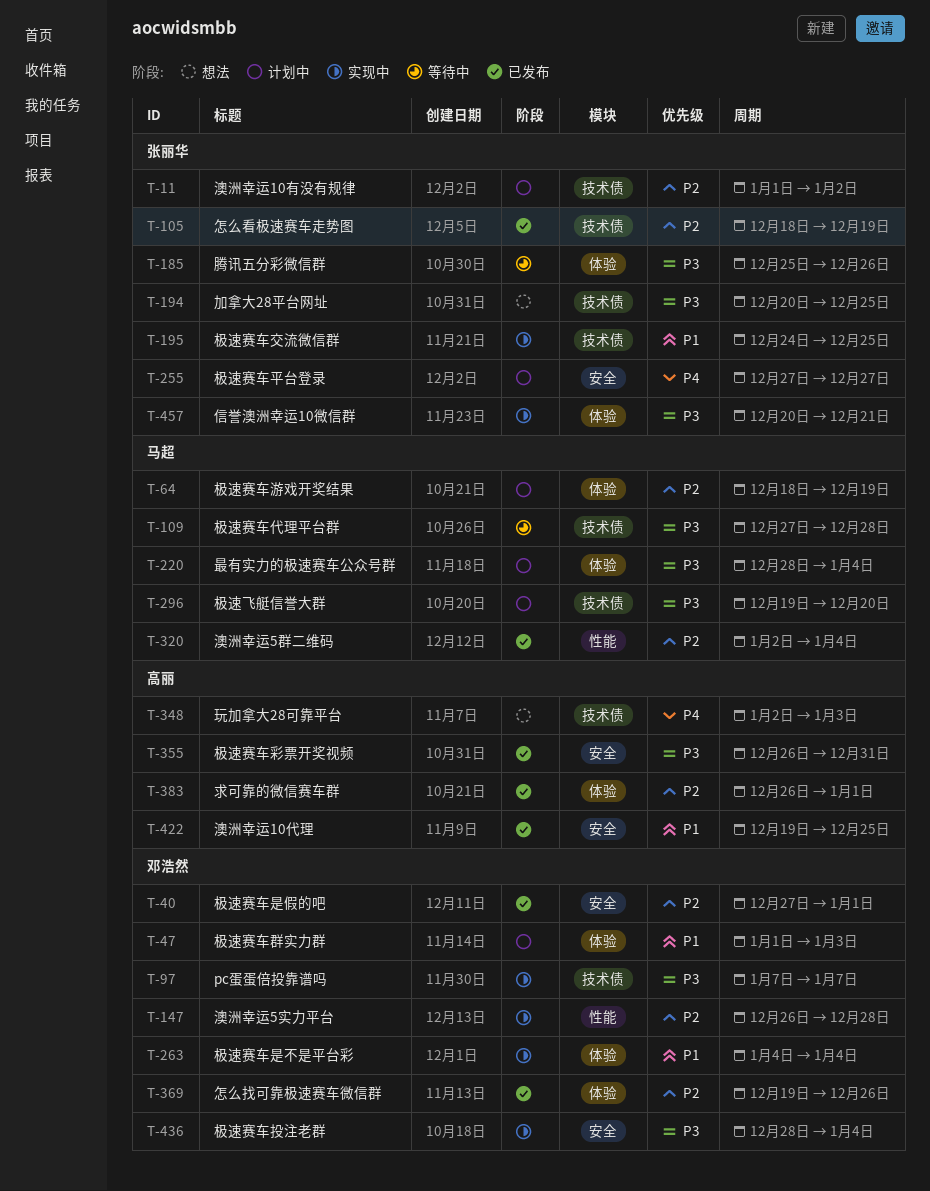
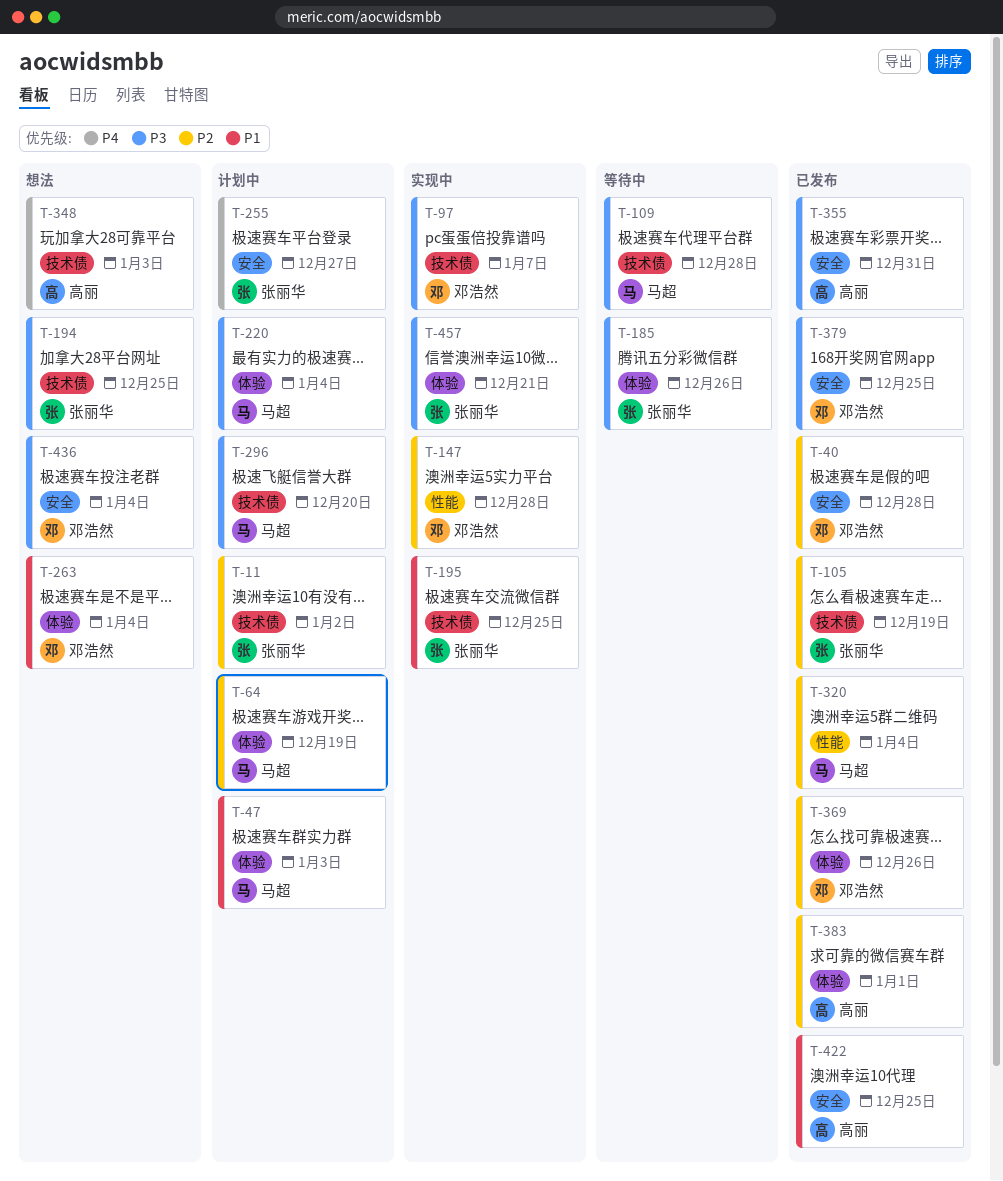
T-40, due: Jan 1 -> Dec 28
T-47, owner: 邓浩然 -> 马超
T-263, status: 实现中 -> 想法
T-379: none -> present
T-436, status: 实现中 -> 想法

